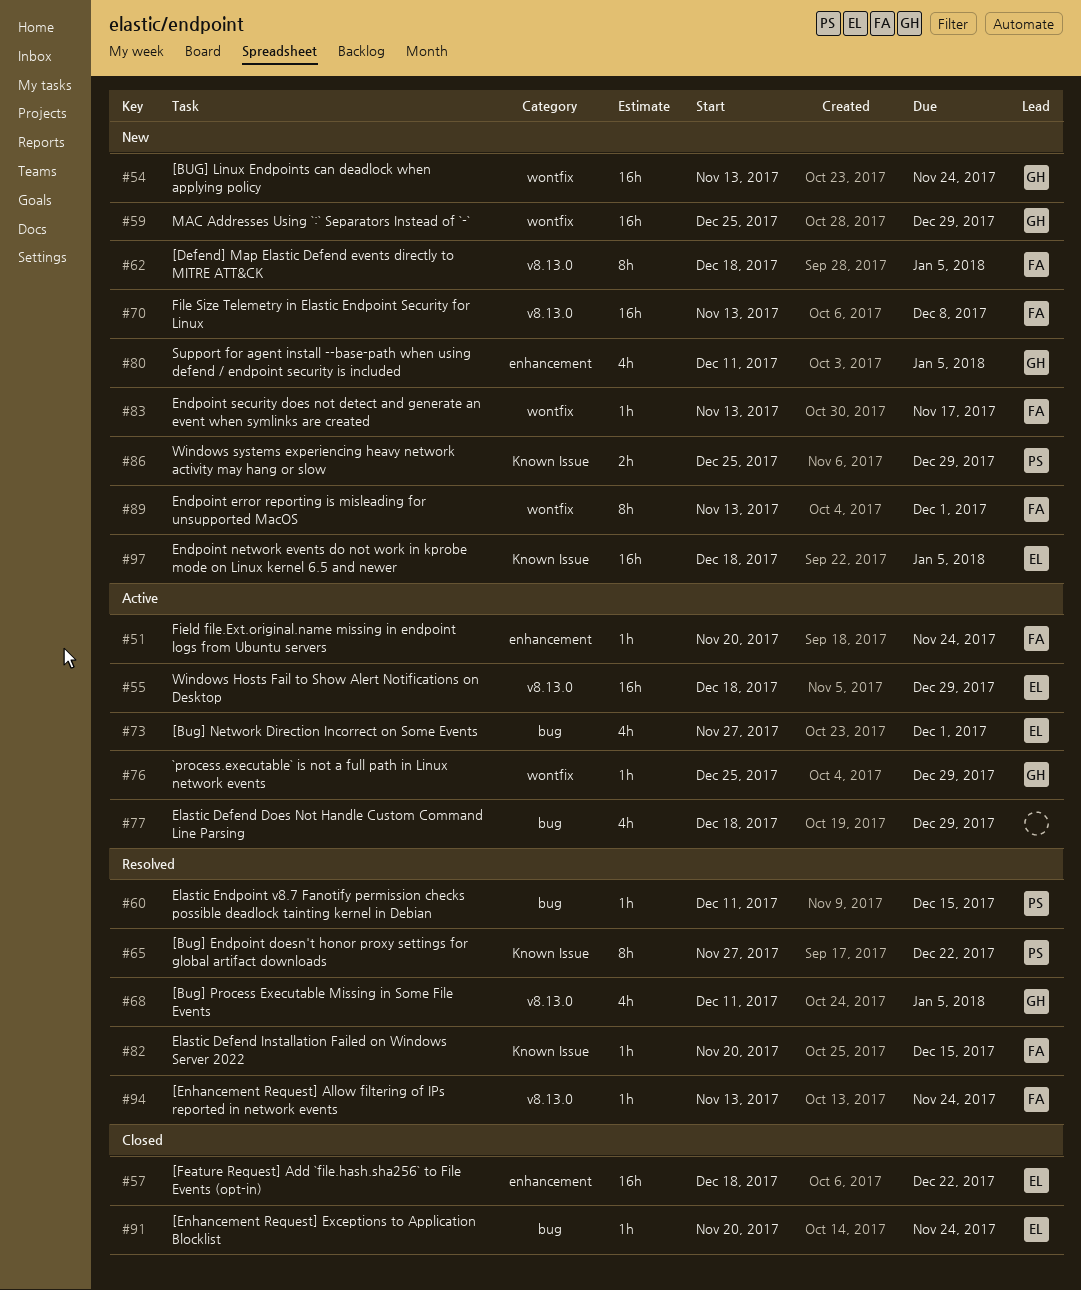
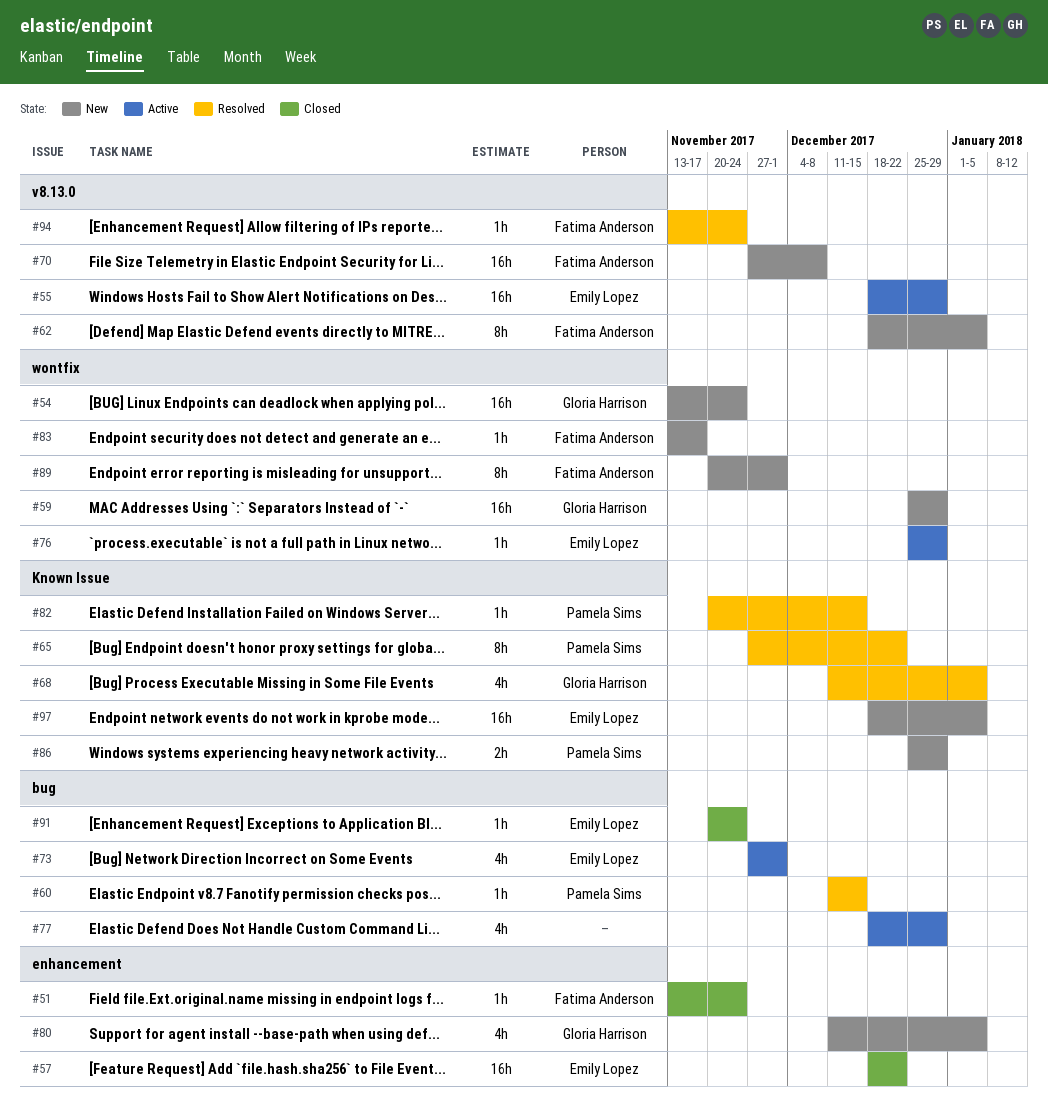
#51, status: Active -> Closed
#51, start: Nov 20 -> Nov 13
#68, label: v8.13.0 -> Known Issue
#70, start: Nov 13 -> Nov 27
#76, owner: Gloria Harrison -> Emily Lopez
#82, owner: Fatima Anderson -> Pamela Sims
#89, start: Nov 13 -> Nov 20

